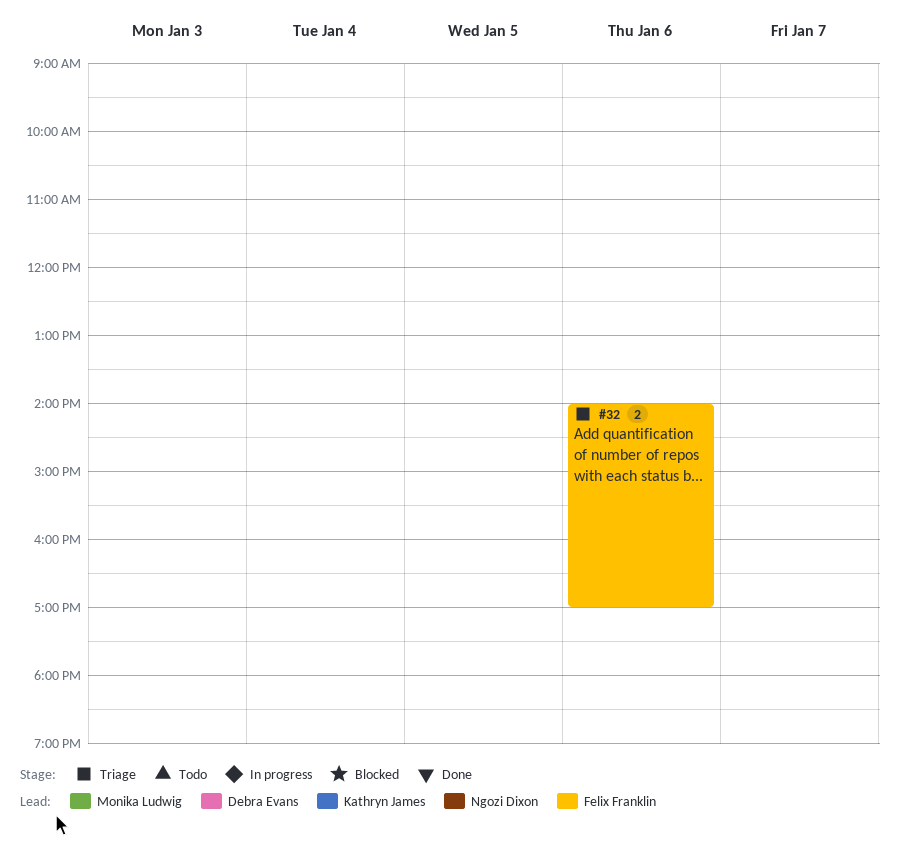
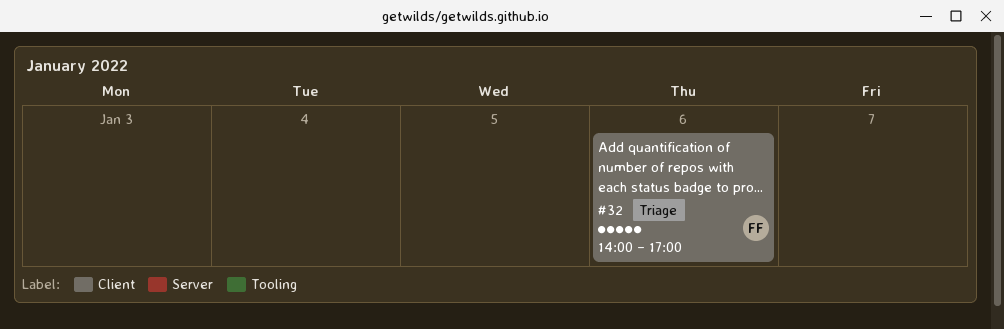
#32, estimate: 2 -> 5

